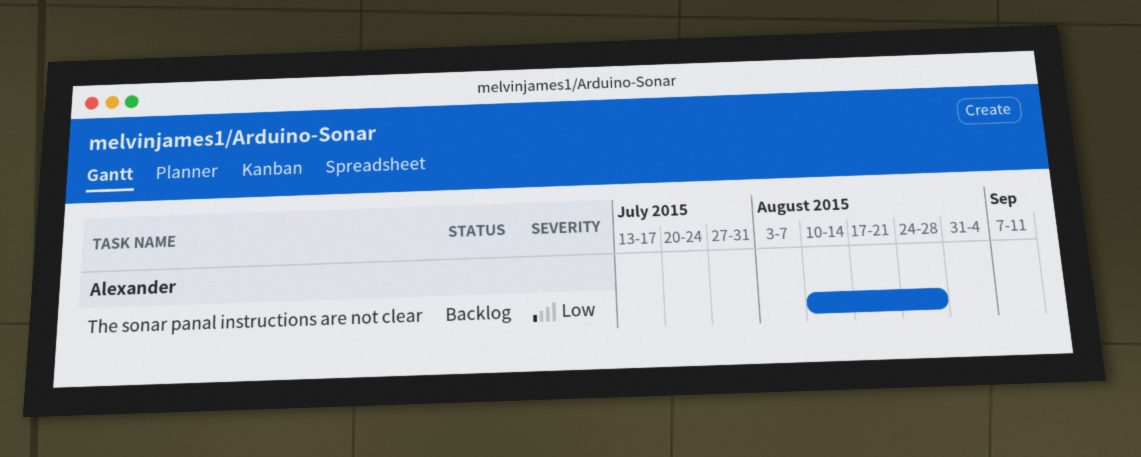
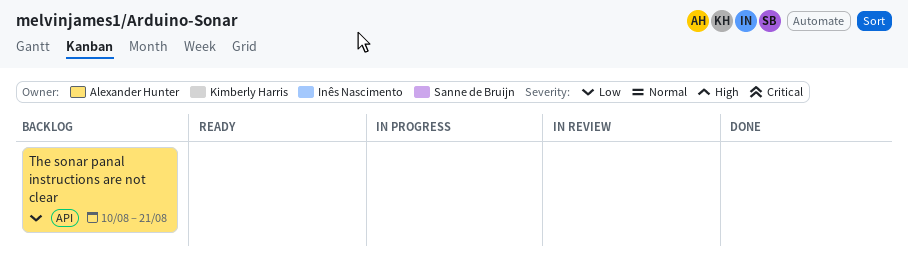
The sonar panal instructions are not clear, due: Aug 28 -> Aug 21

